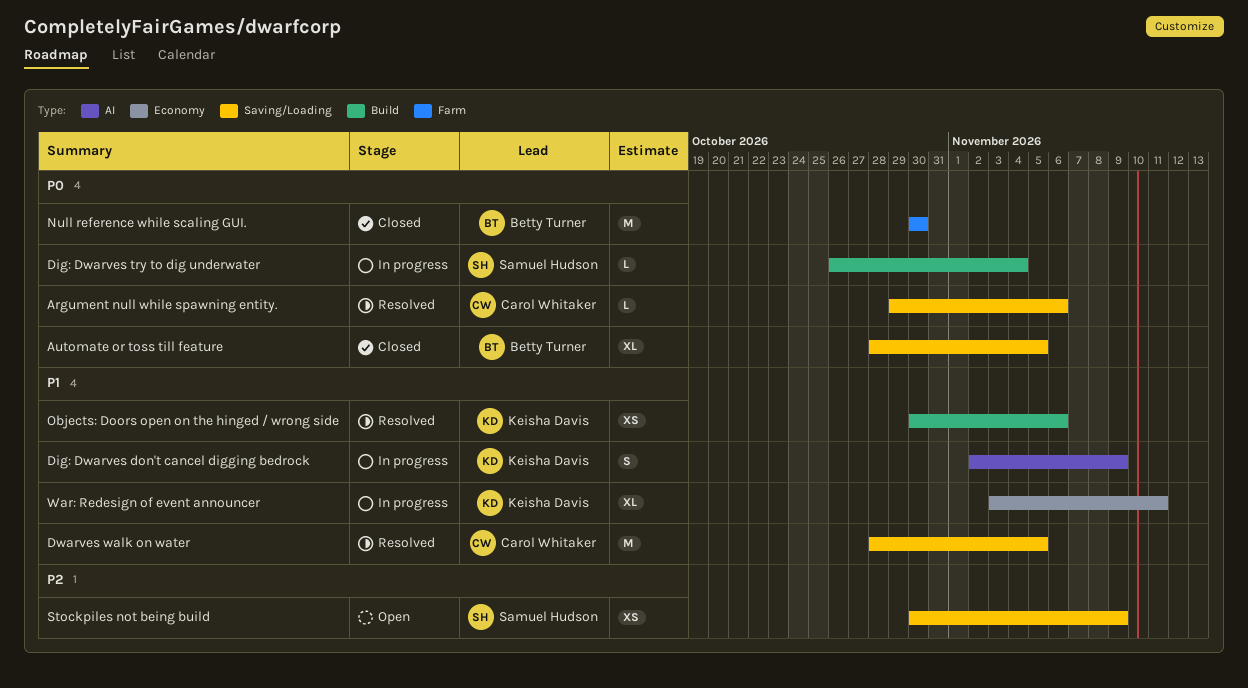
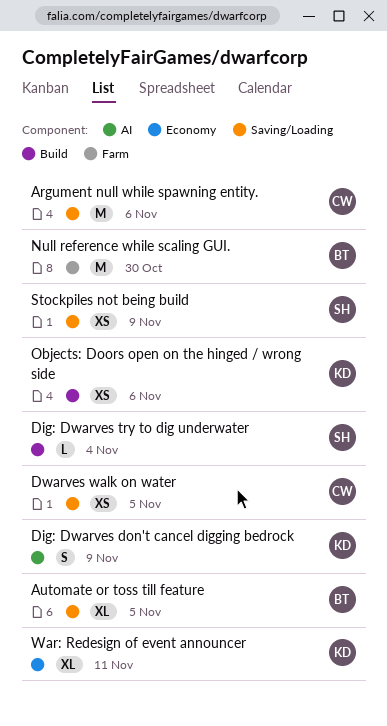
Argument null while spawning entity., estimate: L -> M
Dwarves walk on water, estimate: M -> XS

